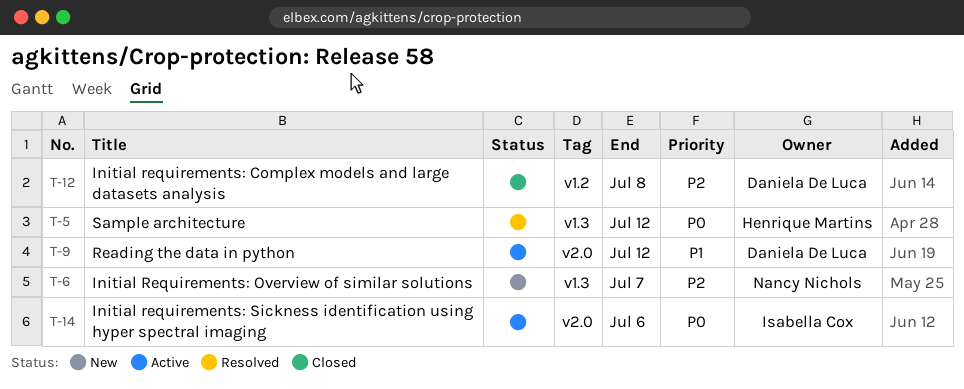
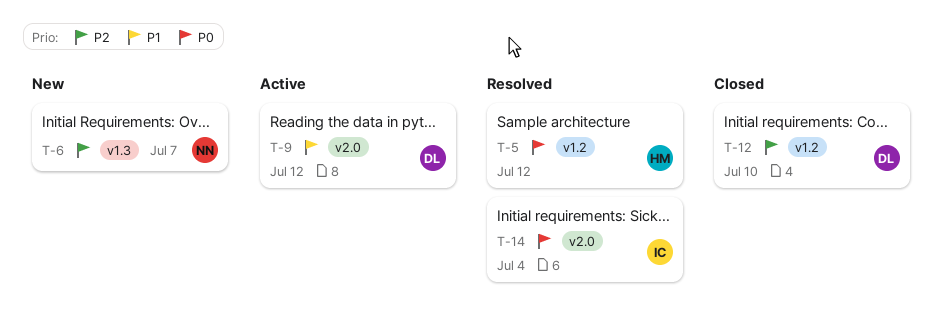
T-5, label: v1.3 -> v1.2
T-12, due: Jul 8 -> Jul 10
T-14, status: Active -> Resolved
T-14, due: Jul 6 -> Jul 4

